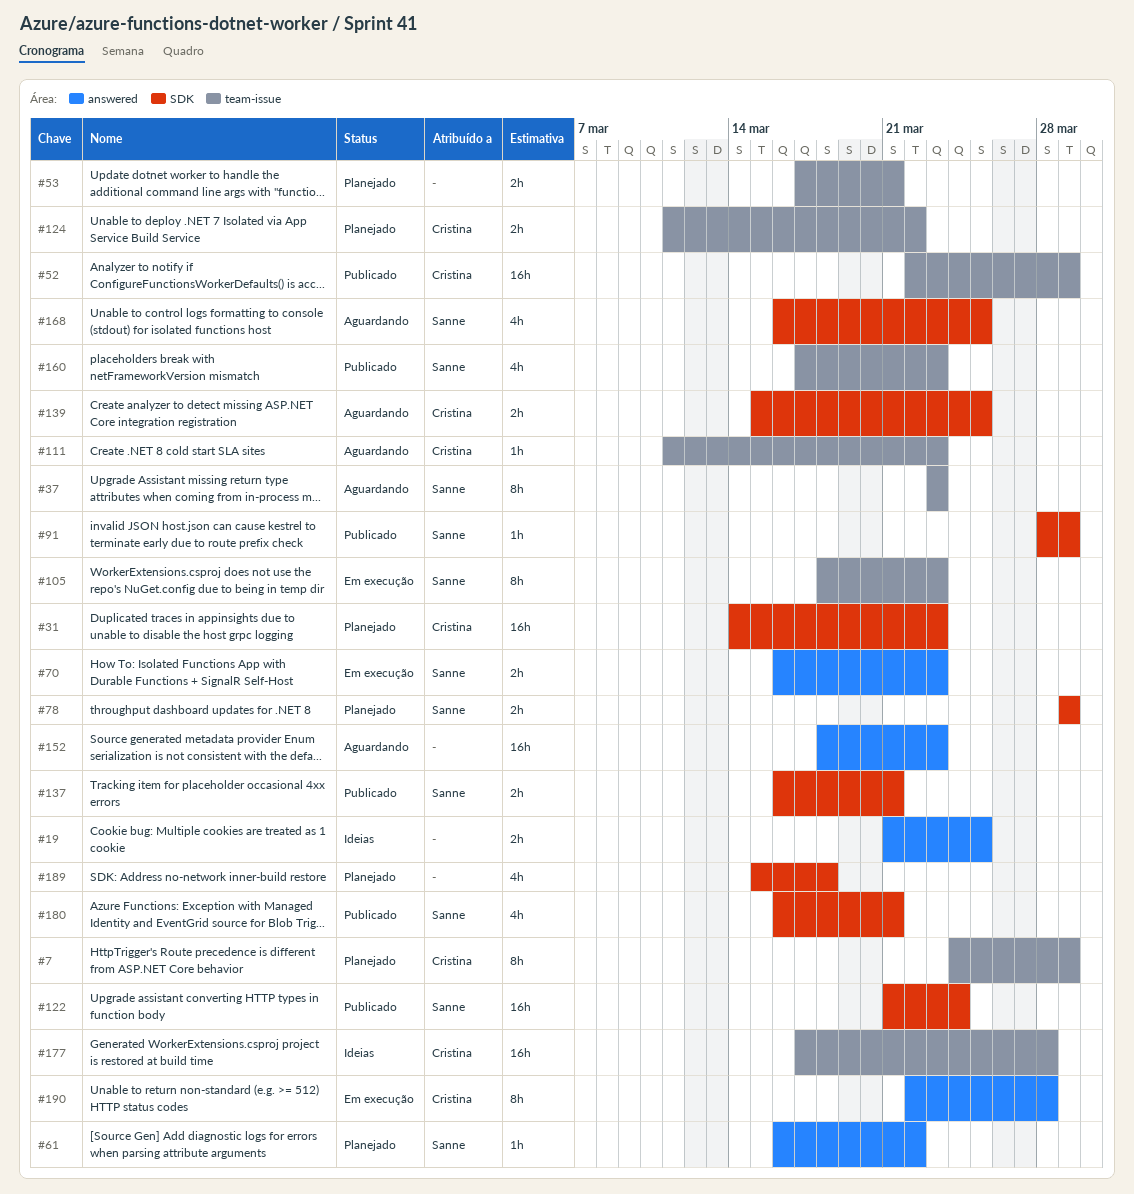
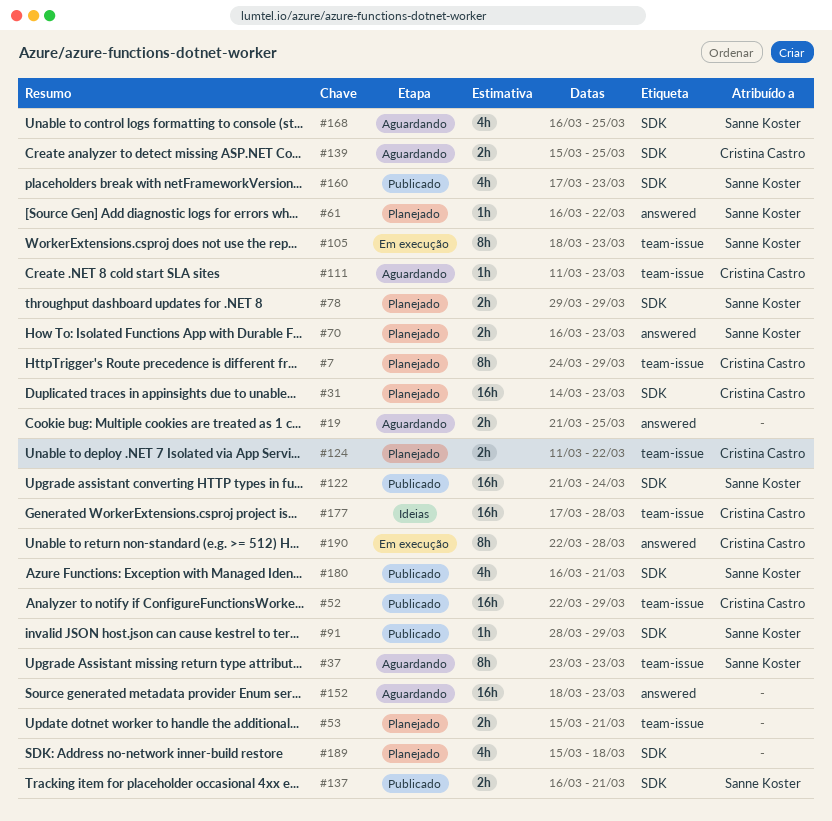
#19, status: Ideias -> Aguardando
#53, start: Mar 17 -> Mar 15
#70, status: Em execução -> Planejado
#160, label: team-issue -> SDK

